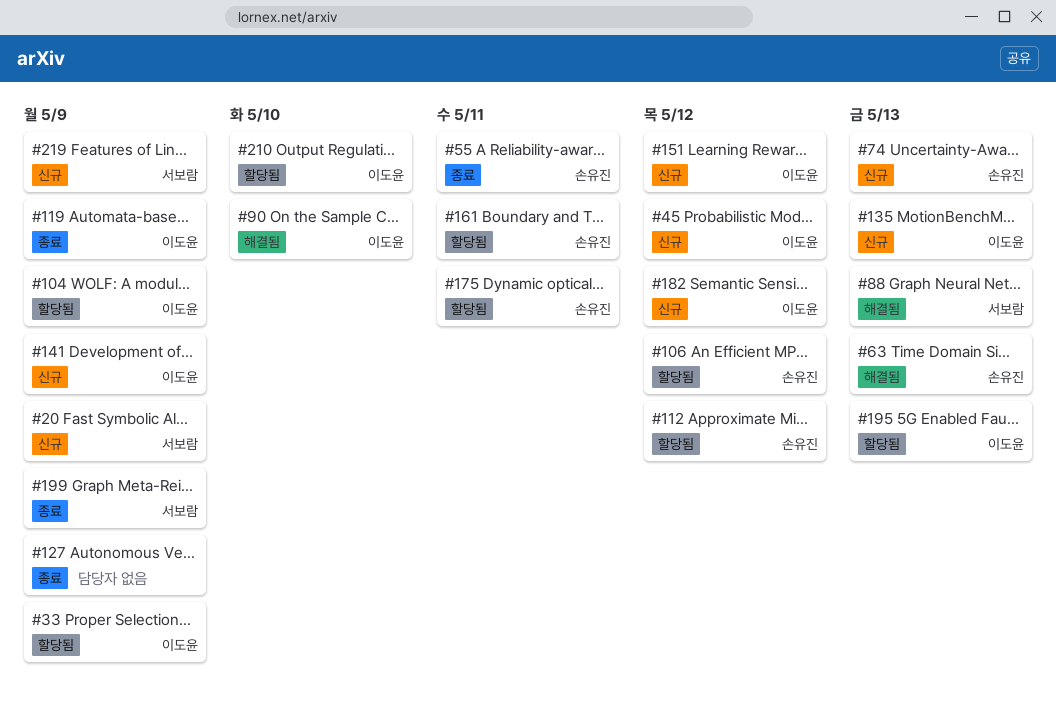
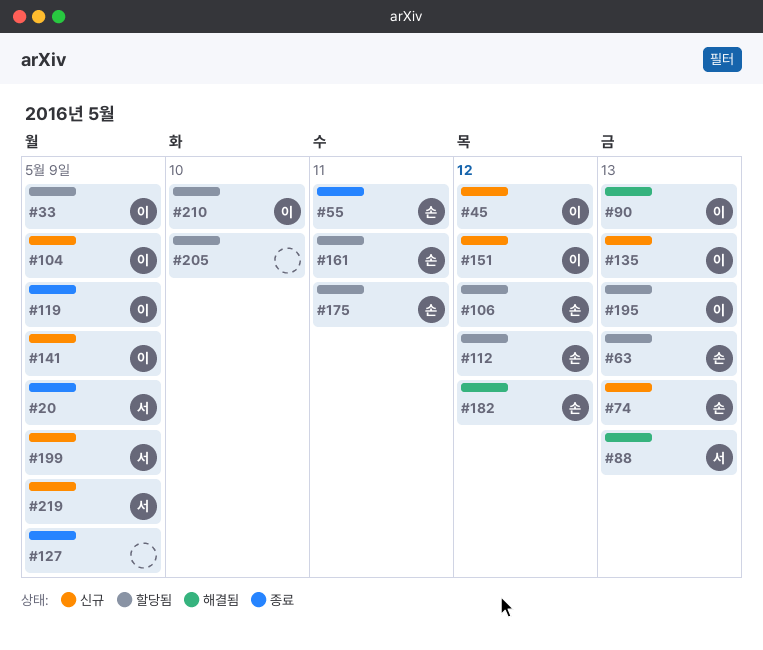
#20, status: 신규 -> 종료
#63, status: 해결됨 -> 할당됨
#90, due: May 10 -> May 13
#104, status: 할당됨 -> 신규
#182, status: 신규 -> 해결됨
#182, owner: 이도윤 -> 손유진
#199, status: 종료 -> 신규
#205: none -> present

